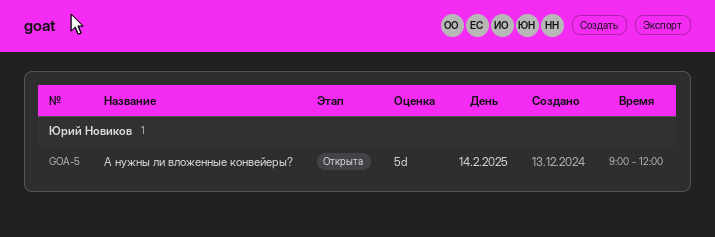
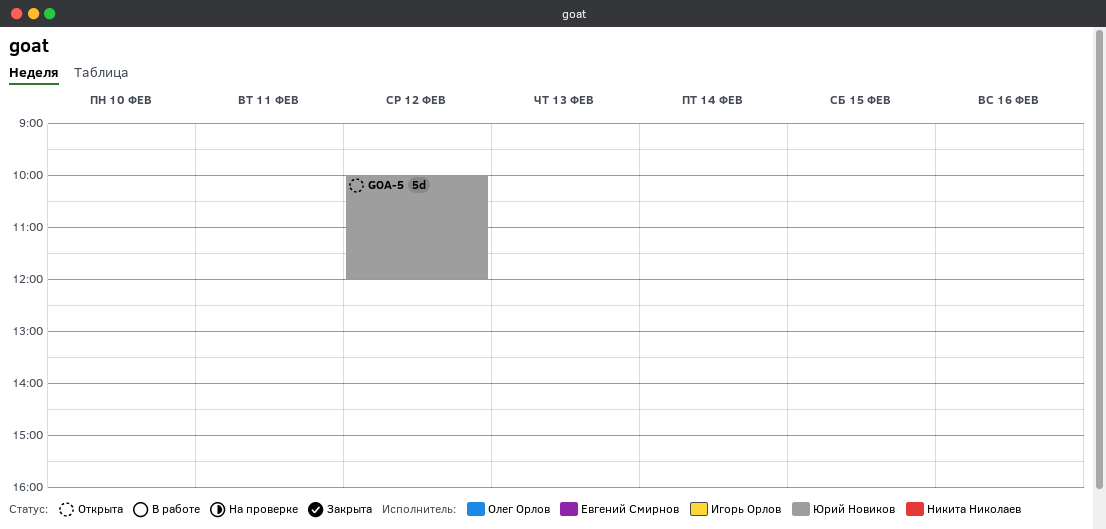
GOA-5, day: Feb 14 -> Feb 12
GOA-5, begins: 09:00 -> 10:00

